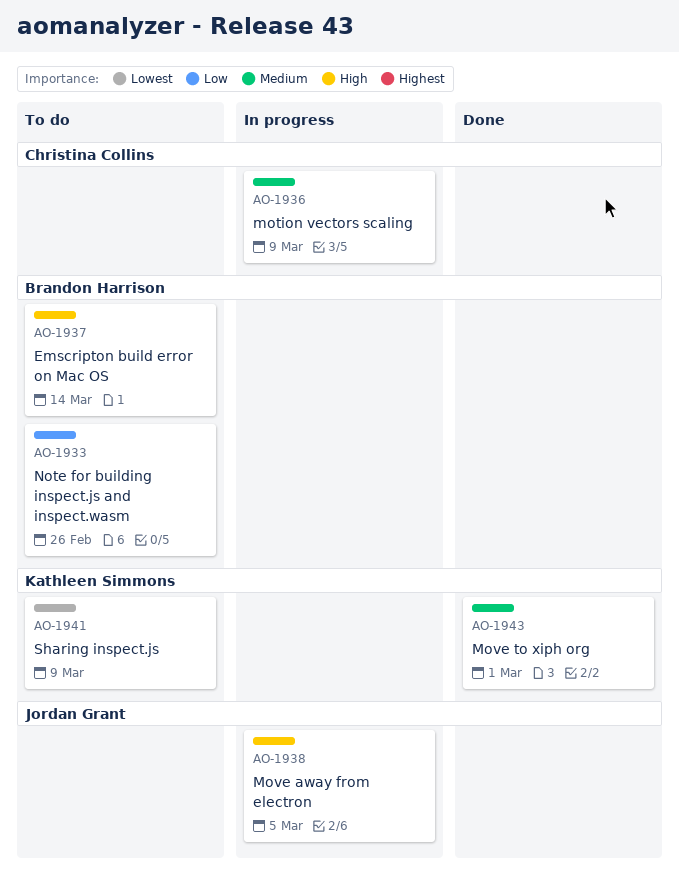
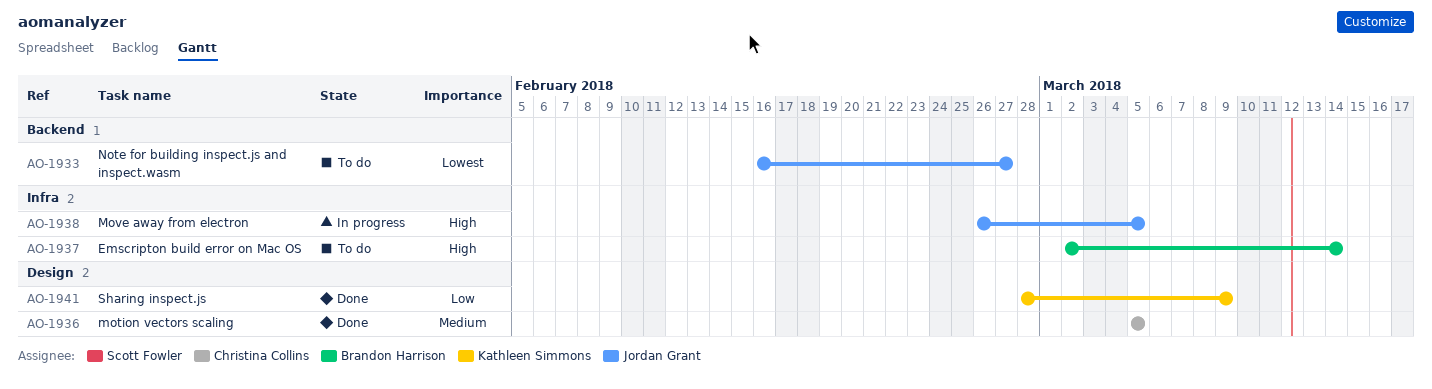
AO-1933, owner: Brandon Harrison -> Jordan Grant
AO-1933, priority: Low -> Lowest
AO-1933, due: Feb 26 -> Feb 27
AO-1936, status: In progress -> Done
AO-1936, due: Mar 9 -> Mar 5
AO-1941, status: To do -> Done
AO-1941, priority: Lowest -> Low
AO-1943: present -> none

